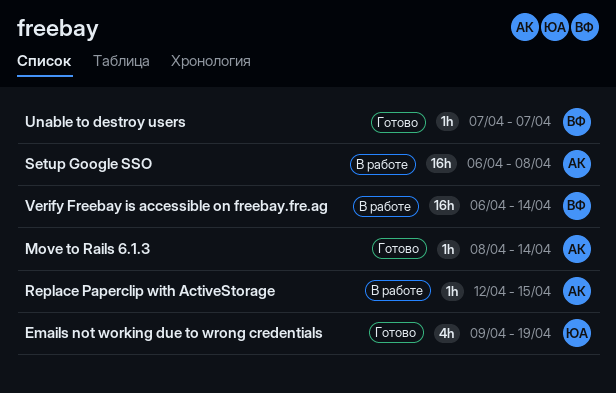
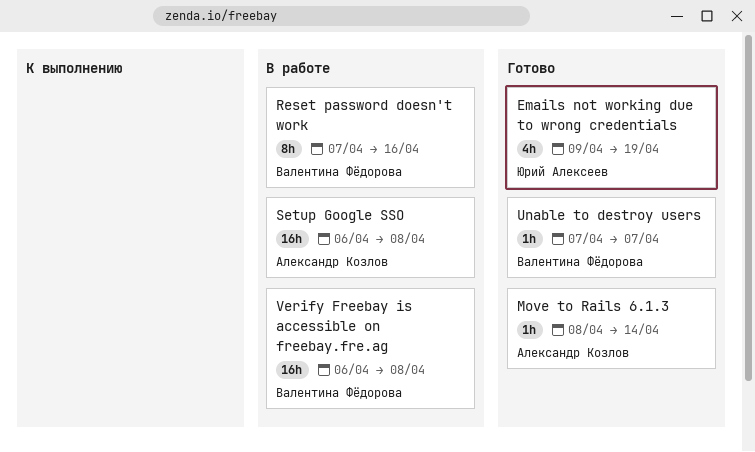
Replace Paperclip with ActiveStorage: present -> none
Reset password doesn't work: none -> present
Verify Freebay is accessible on freebay.fre.ag, due: Apr 14 -> Apr 8

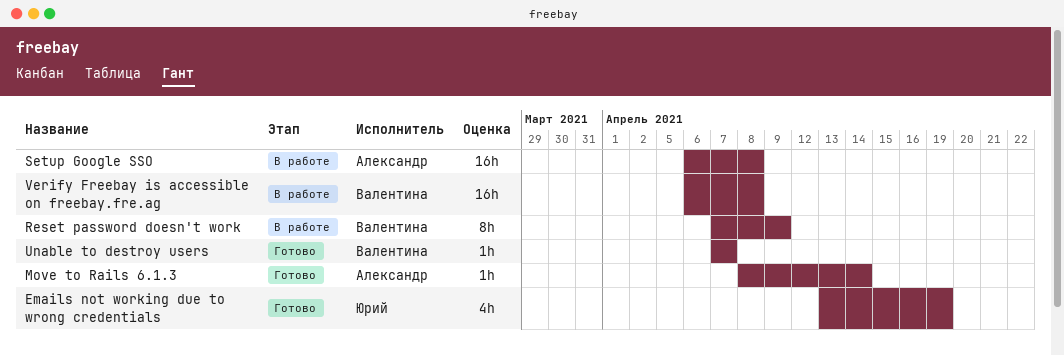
Emails not working due to wrong credentials, start: Apr 9 -> Apr 13
Reset password doesn't work, due: Apr 16 -> Apr 9

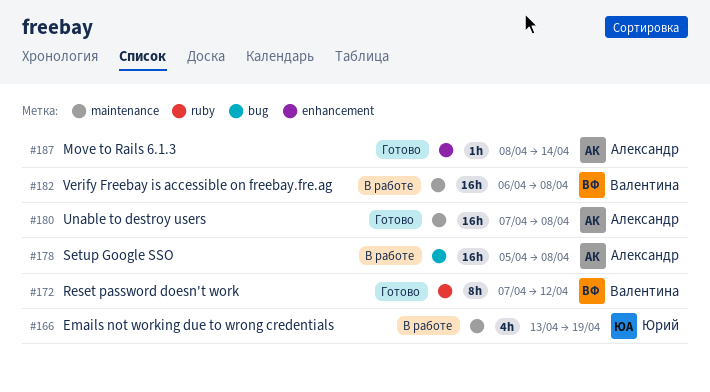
Emails not working due to wrong credentials, status: Готово -> В работе
Reset password doesn't work, status: В работе -> Готово
Reset password doesn't work, due: Apr 9 -> Apr 12
Setup Google SSO, start: Apr 6 -> Apr 5
Unable to destroy users, owner: Валентина -> Александр
Unable to destroy users, estimate: 1h -> 16h
Unable to destroy users, due: Apr 7 -> Apr 8

